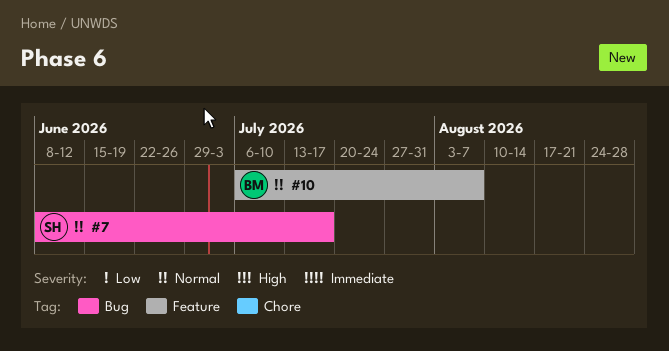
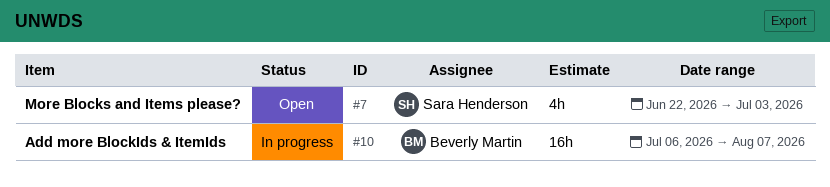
#7, start: Jun 8 -> Jun 22
#7, due: Jul 17 -> Jul 3

